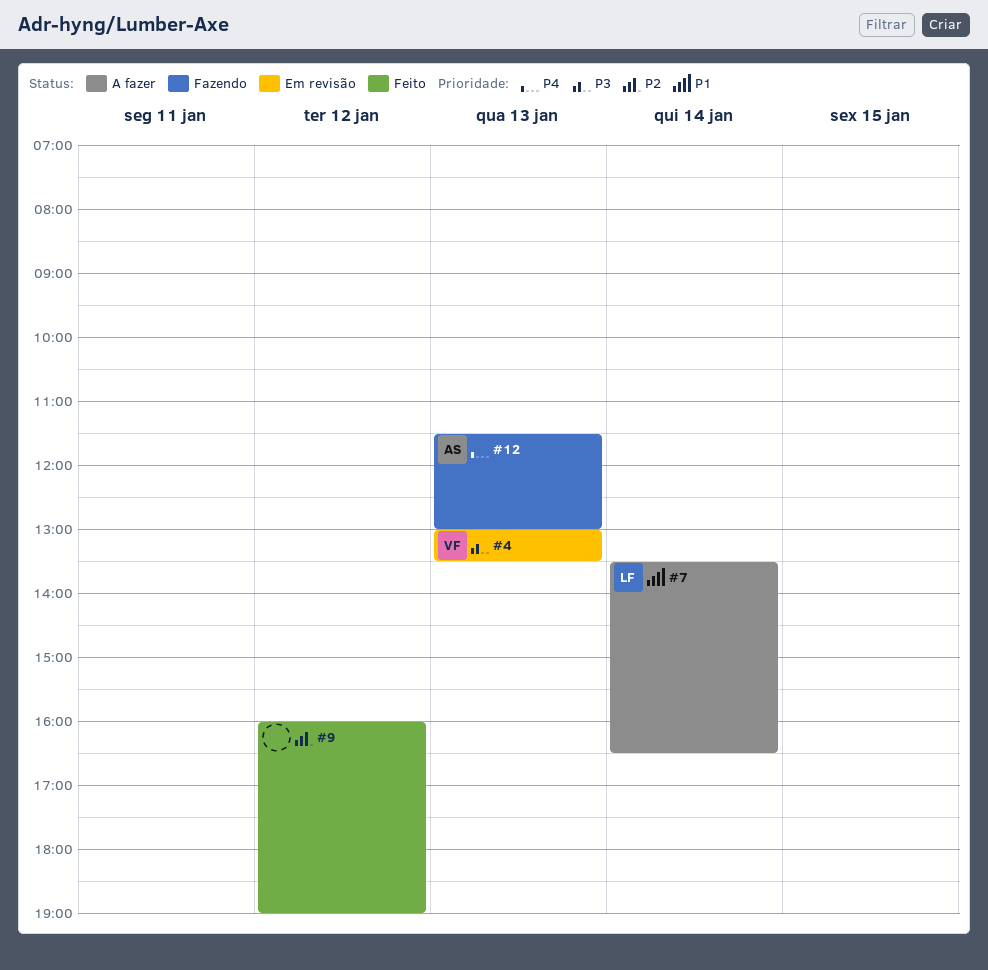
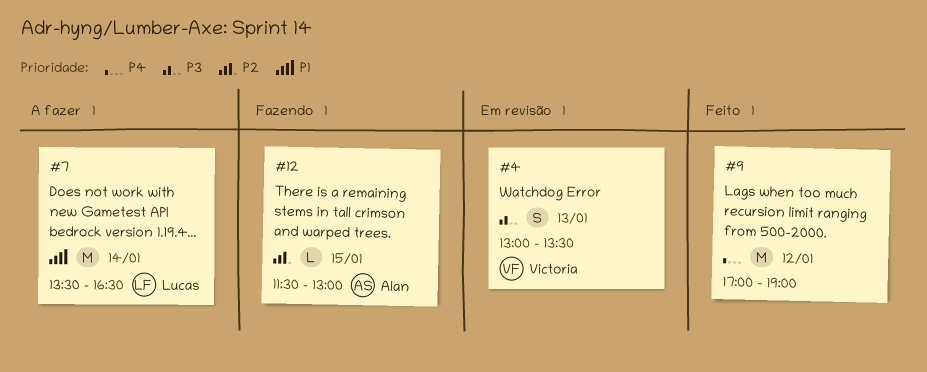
#9, priority: P2 -> P4
#9, begins: 16:00 -> 17:00
#12, priority: P4 -> P2
#12, day: Jan 13 -> Jan 15

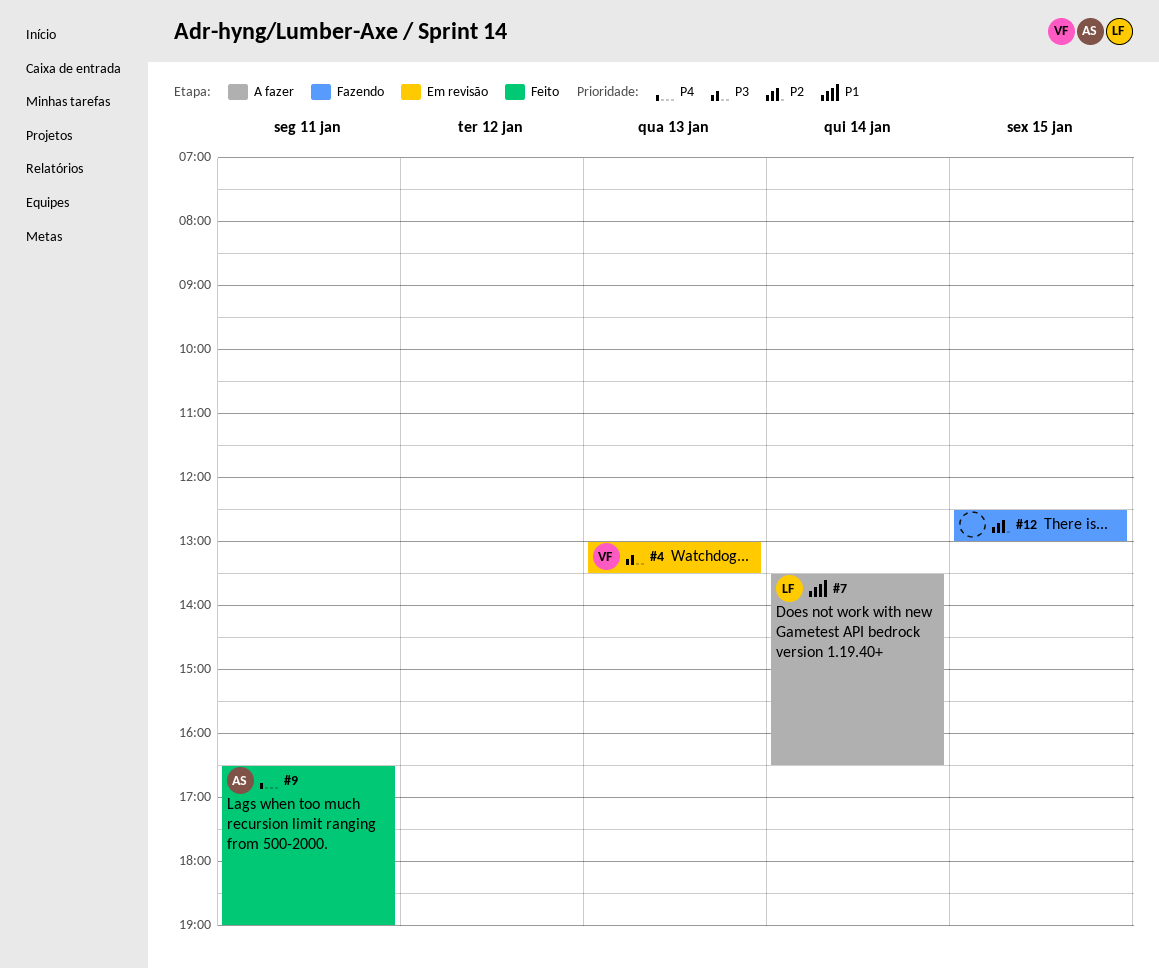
#9, owner: none -> Alan
#9, day: Jan 12 -> Jan 11
#9, begins: 17:00 -> 16:30
#12, owner: Alan -> none
#12, begins: 11:30 -> 12:30

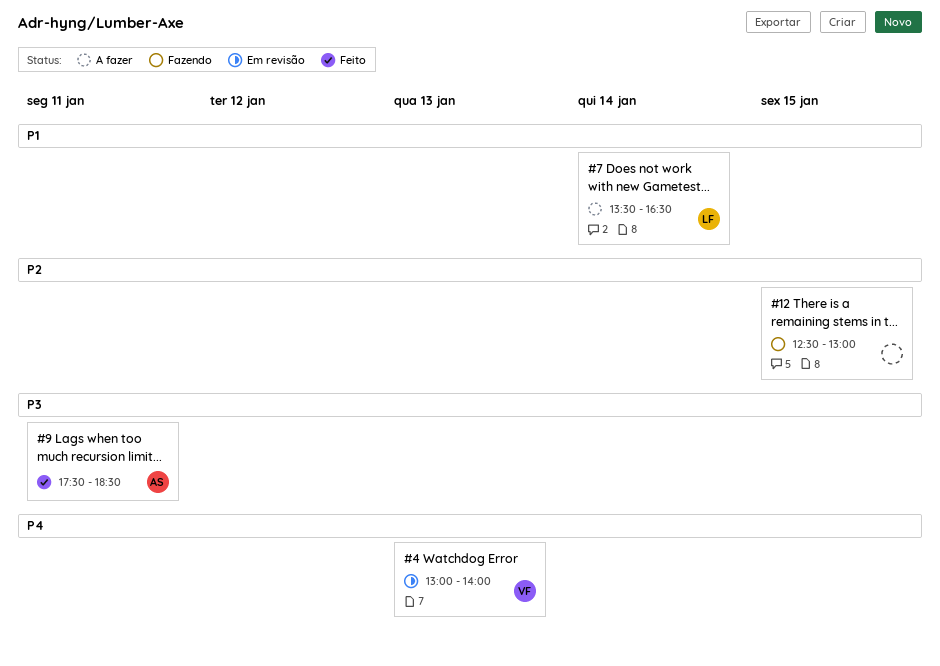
#4, priority: P3 -> P4
#4, ends: 13:30 -> 14:00
#9, priority: P4 -> P3
#9, begins: 16:30 -> 17:30
#9, ends: 19:00 -> 18:30

